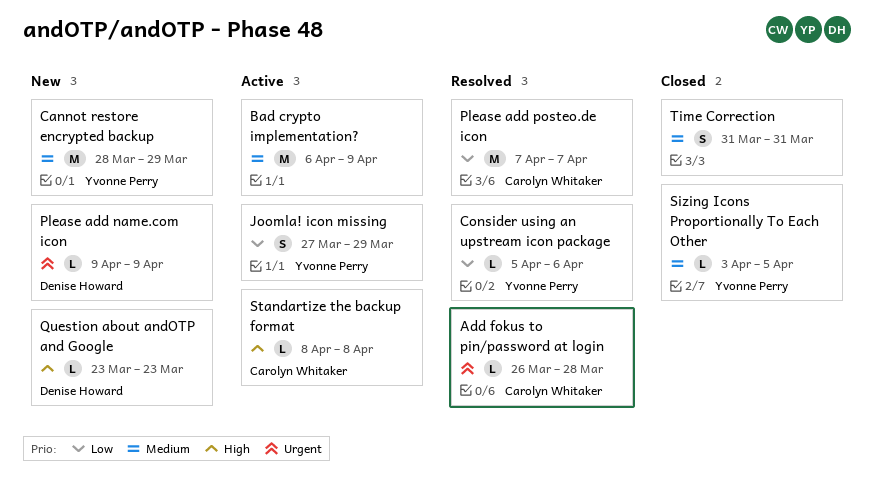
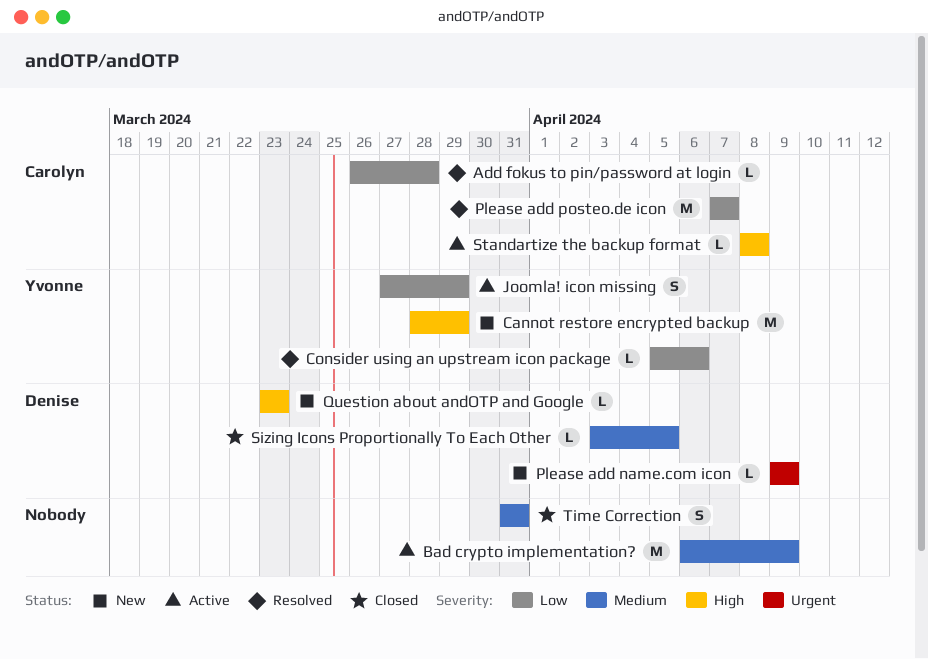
Add fokus to pin/password at login, priority: Urgent -> Low
Cannot restore encrypted backup, priority: Medium -> High
Sizing Icons Proportionally To Each Other, owner: Yvonne Perry -> Denise Howard

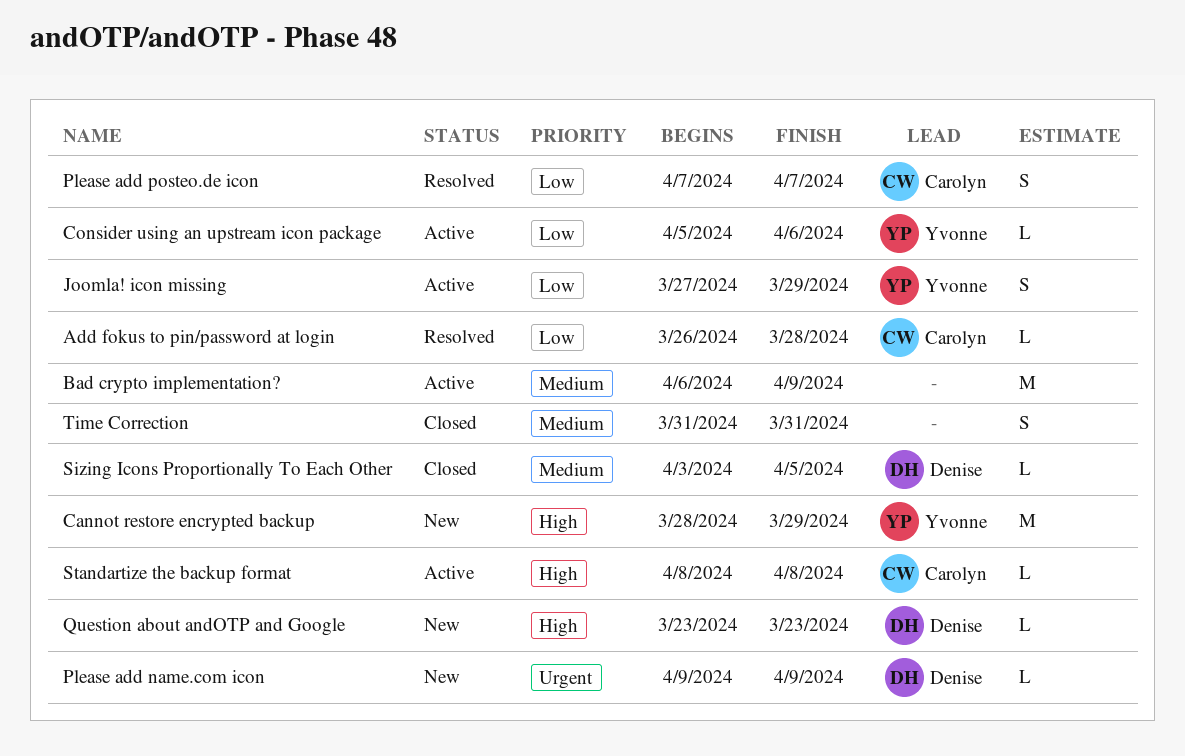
Consider using an upstream icon package, status: Resolved -> Active
Please add posteo.de icon, estimate: M -> S

